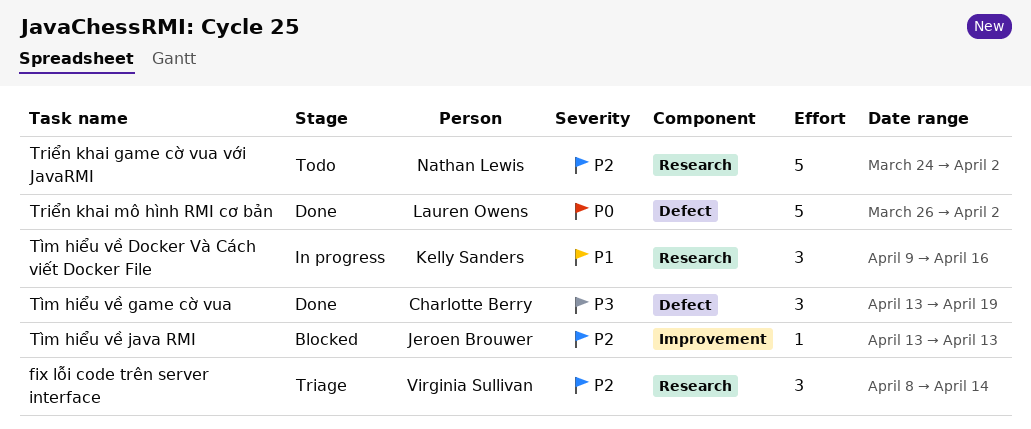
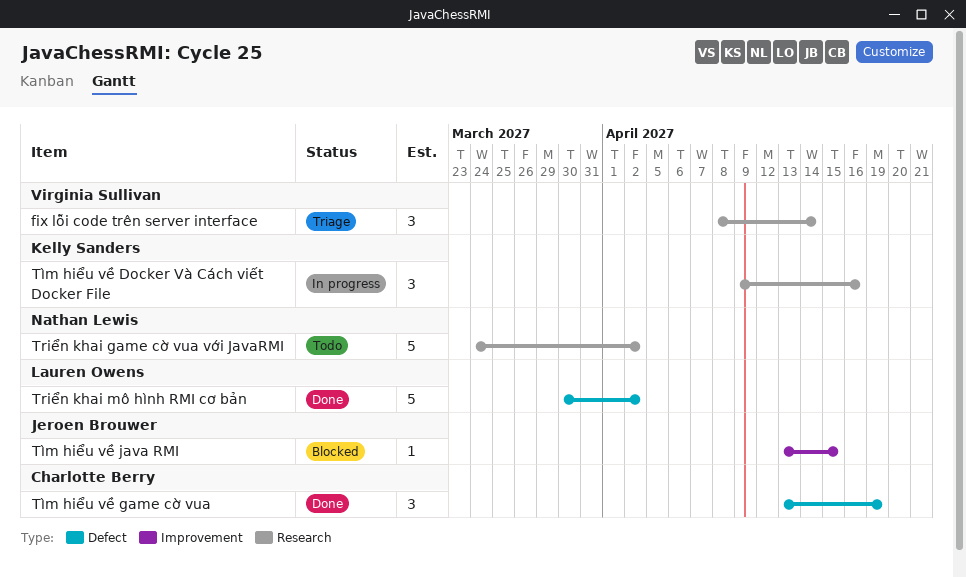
Triển khai mô hình RMI cơ bản, start: Mar 26 -> Mar 30
Tìm hiểu về java RMI, due: Apr 13 -> Apr 15

